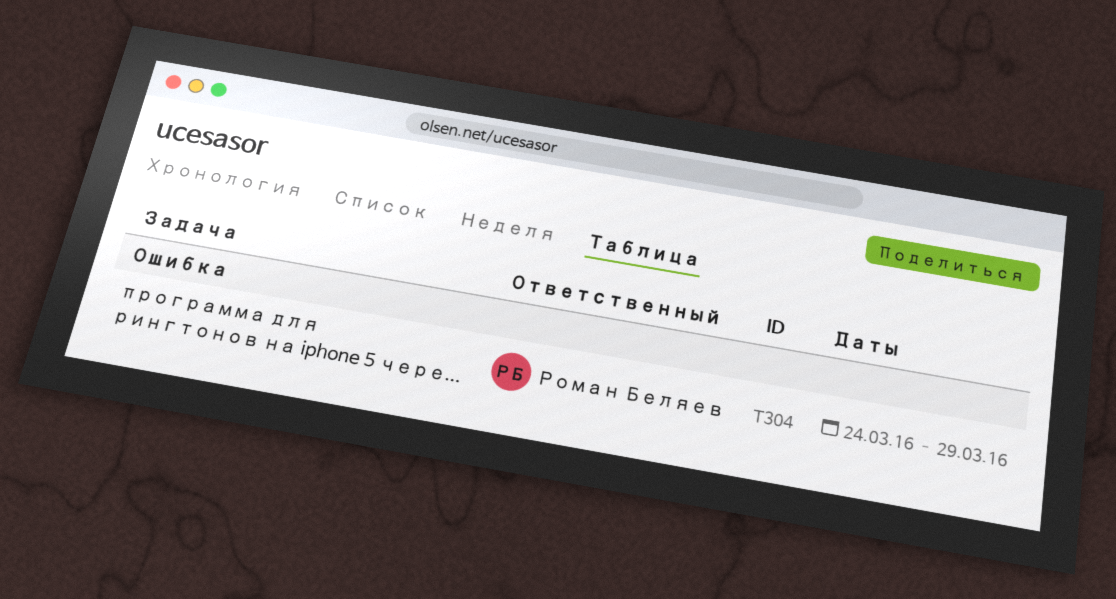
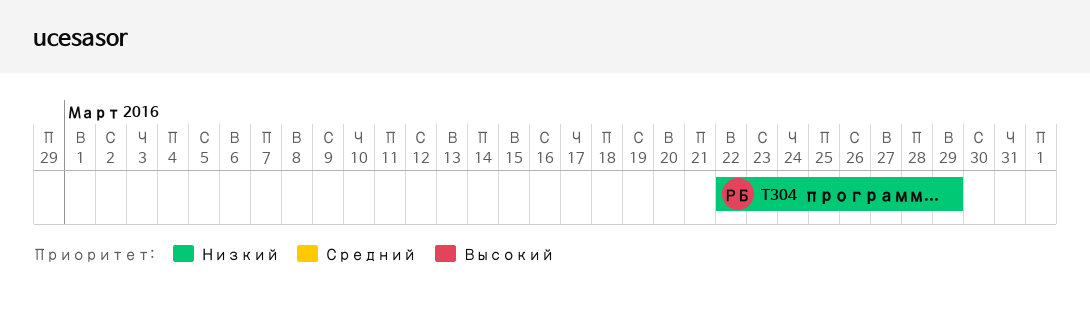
T304, start: Mar 24 -> Mar 22

